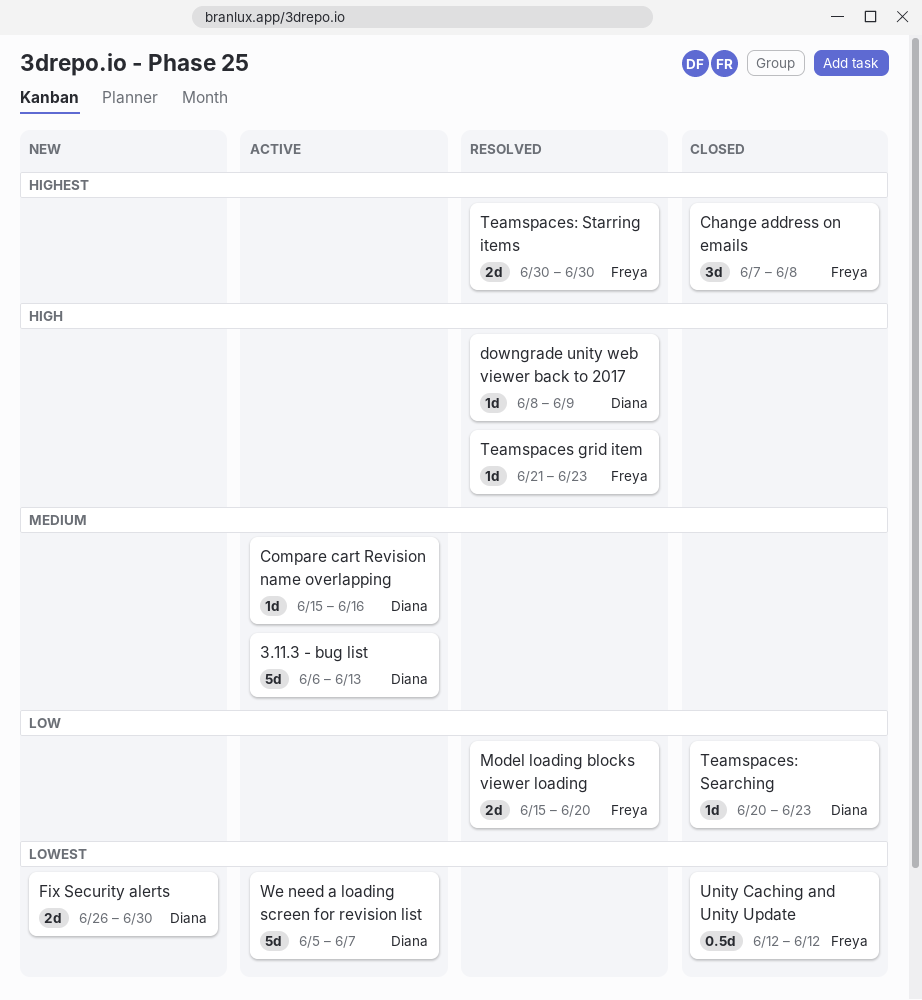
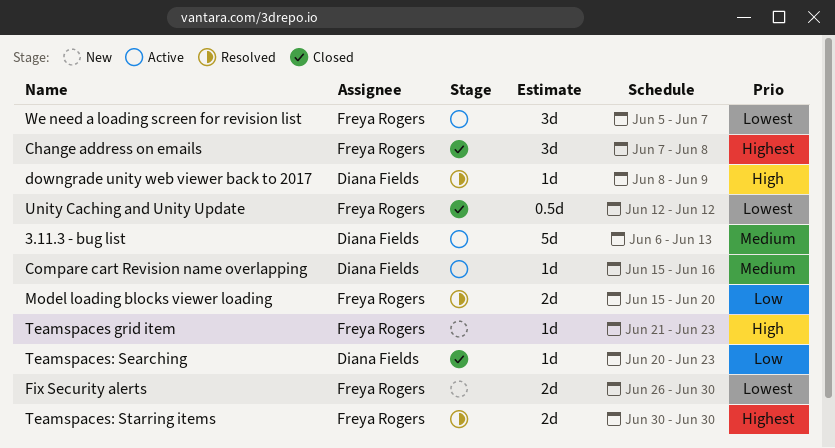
Fix Security alerts, owner: Diana Fields -> Freya Rogers
Teamspaces grid item, status: Resolved -> New
We need a loading screen for revision list, owner: Diana Fields -> Freya Rogers
We need a loading screen for revision list, estimate: 5d -> 3d

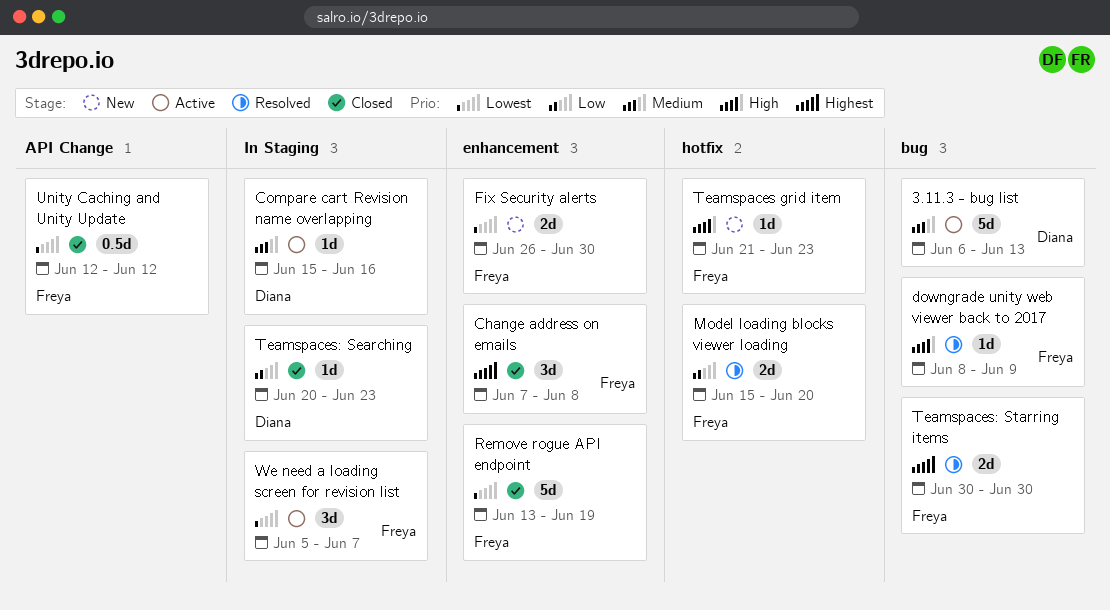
downgrade unity web viewer back to 2017, owner: Diana Fields -> Freya Rogers
Remove rogue API endpoint: none -> present

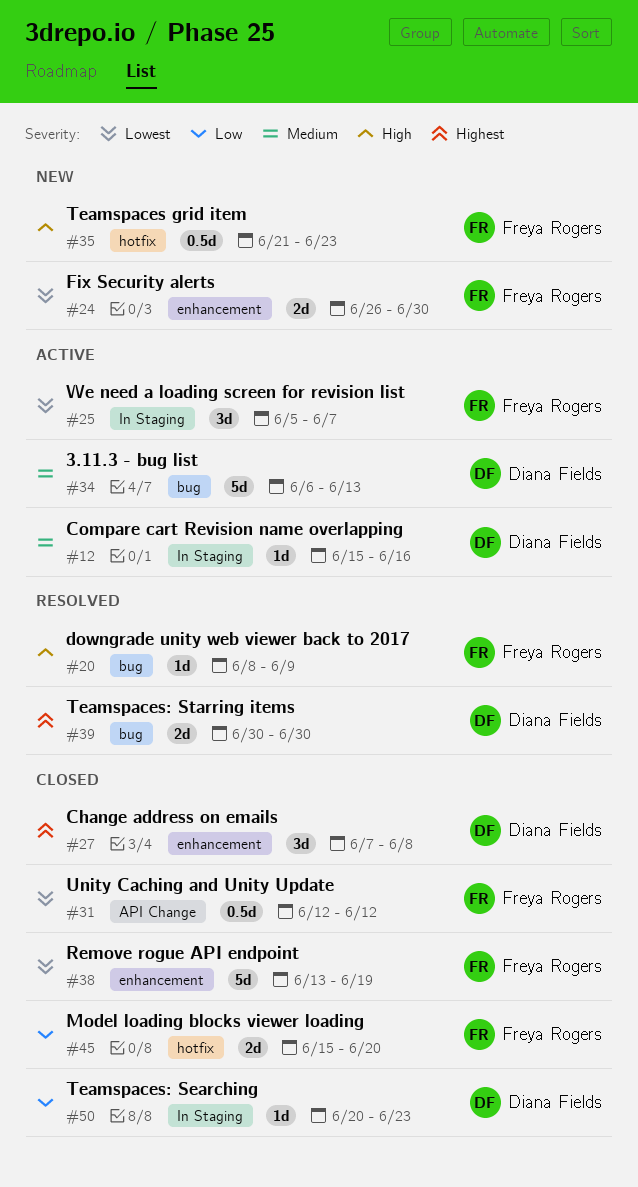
Change address on emails, owner: Freya Rogers -> Diana Fields
Model loading blocks viewer loading, status: Resolved -> Closed
Teamspaces grid item, estimate: 1d -> 0.5d
Teamspaces: Starring items, owner: Freya Rogers -> Diana Fields

